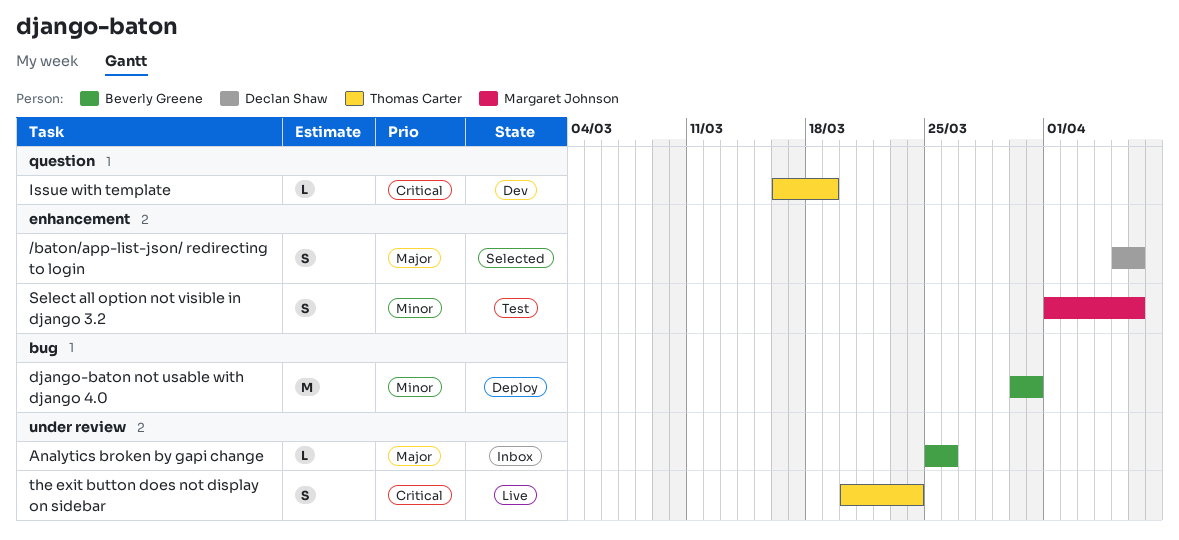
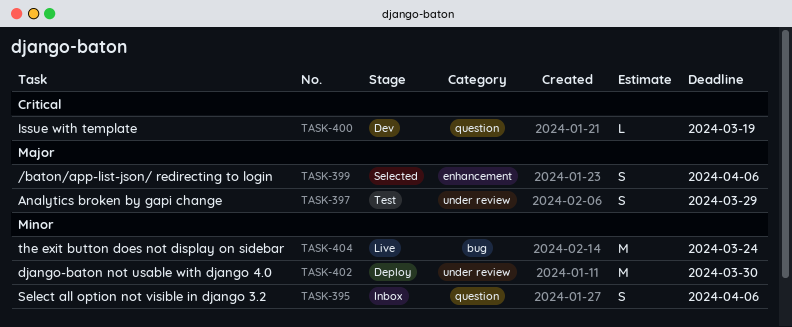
Analytics broken by gapi change, status: Inbox -> Test
Analytics broken by gapi change, estimate: L -> S
Analytics broken by gapi change, due: Mar 26 -> Mar 29
django-baton not usable with django 4.0, label: bug -> under review
django-baton not usable with django 4.0, due: Mar 31 -> Mar 30
Select all option not visible in django 3.2, status: Test -> Inbox
Select all option not visible in django 3.2, label: enhancement -> question
the exit button does not display on sidebar, priority: Critical -> Minor
the exit button does not display on sidebar, label: under review -> bug
the exit button does not display on sidebar, estimate: S -> M

